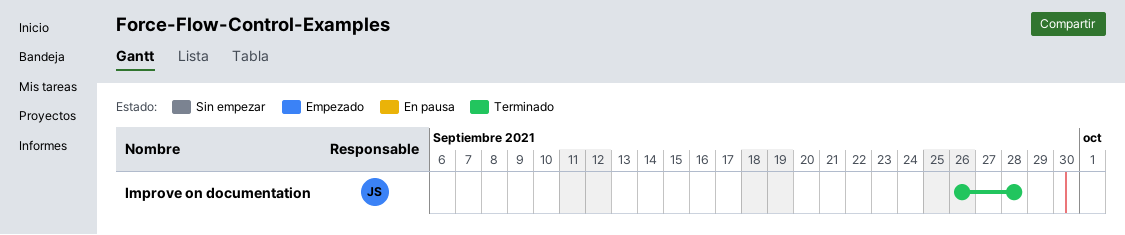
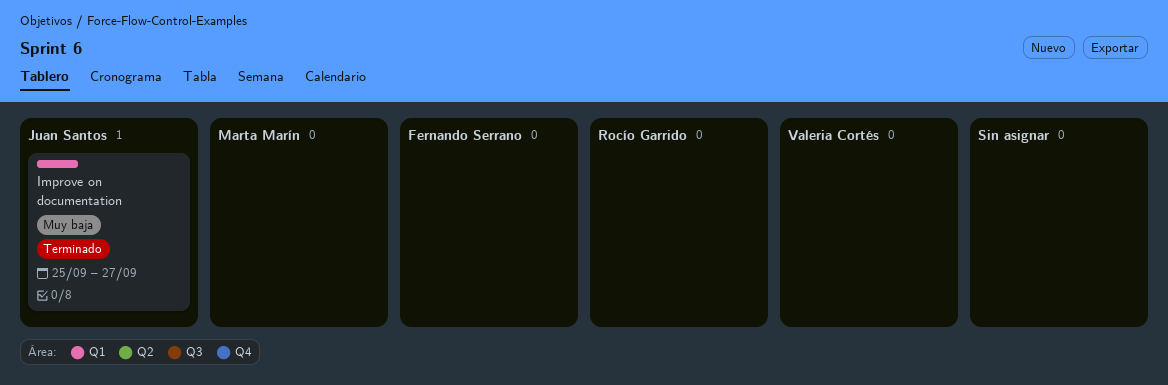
Improve on documentation, start: Sep 26 -> Sep 25
Improve on documentation, due: Sep 28 -> Sep 27

